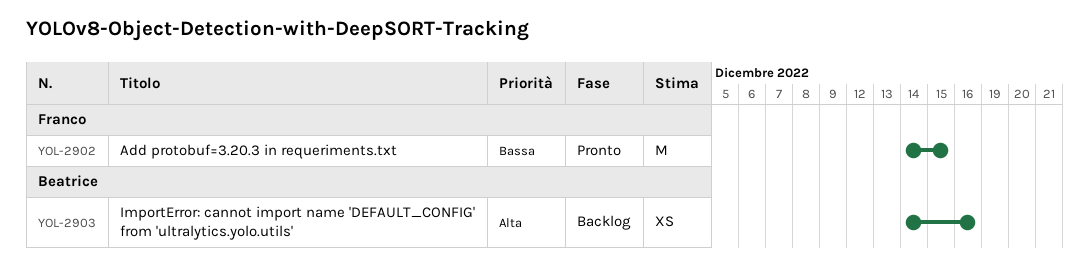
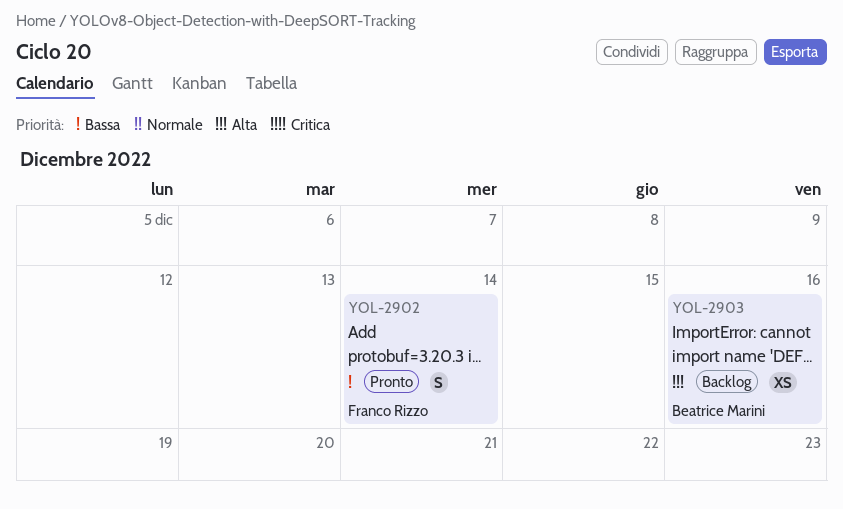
YOL-2902, estimate: M -> S
YOL-2902, due: Dec 15 -> Dec 14

